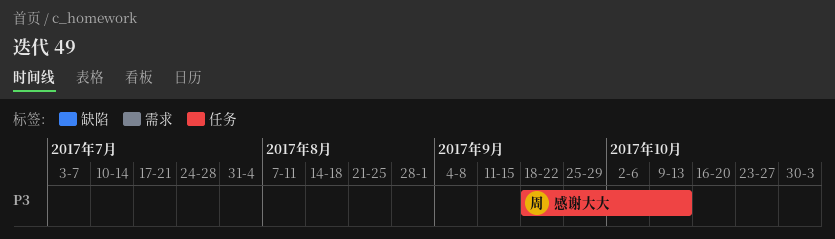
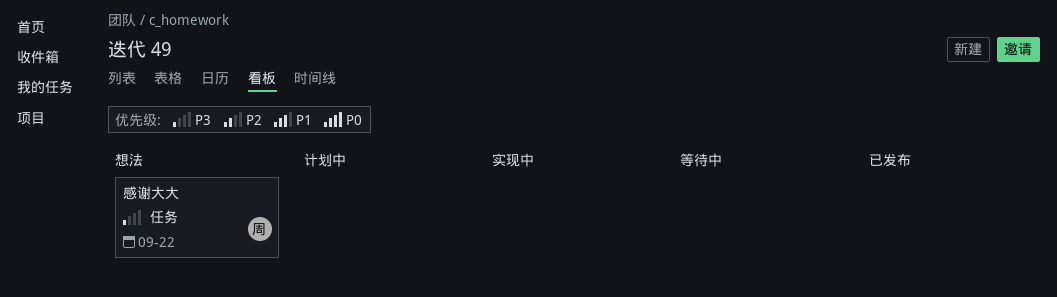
感谢大大, due: Oct 13 -> Sep 22

